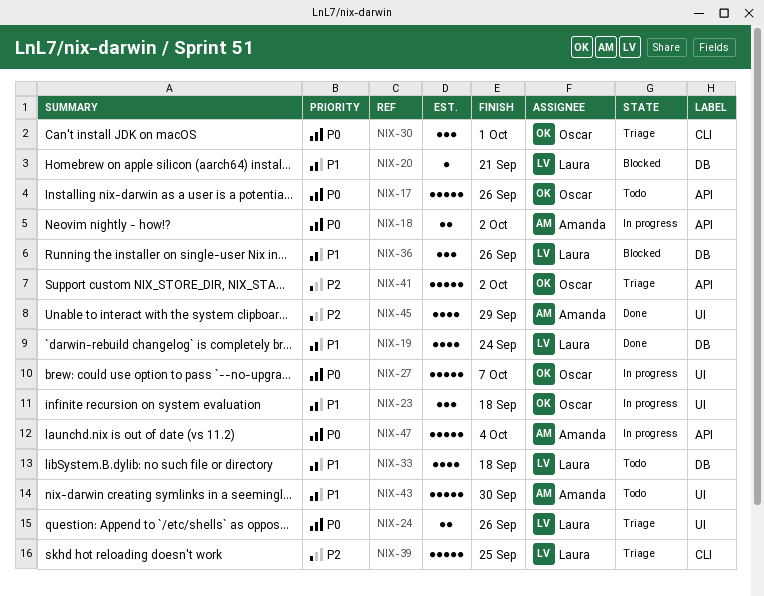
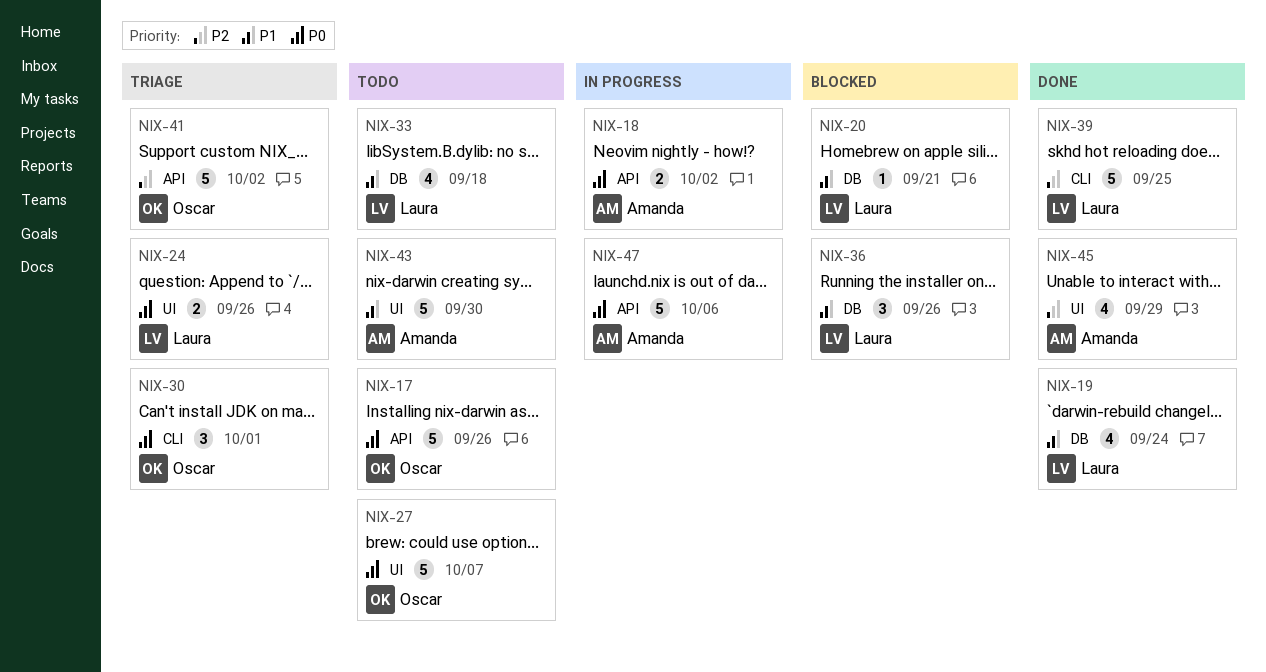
NIX-23: present -> none
NIX-27, status: In progress -> Todo
NIX-39, status: Triage -> Done
NIX-47, due: Oct 4 -> Oct 6

